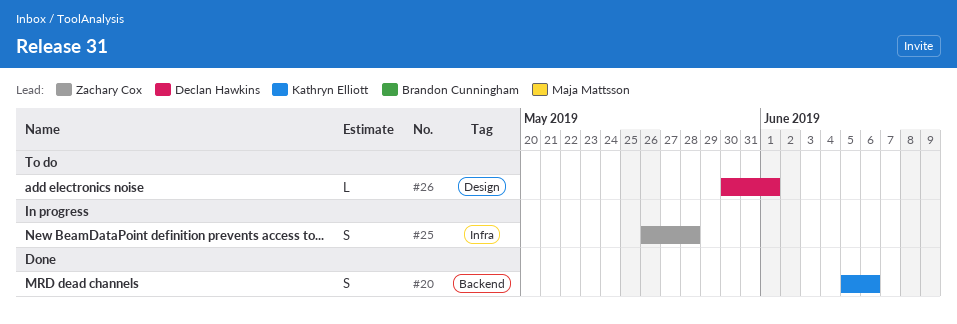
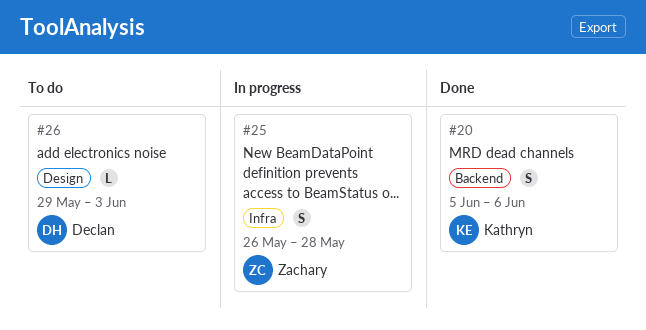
#26, start: May 30 -> May 29
#26, due: Jun 1 -> Jun 3

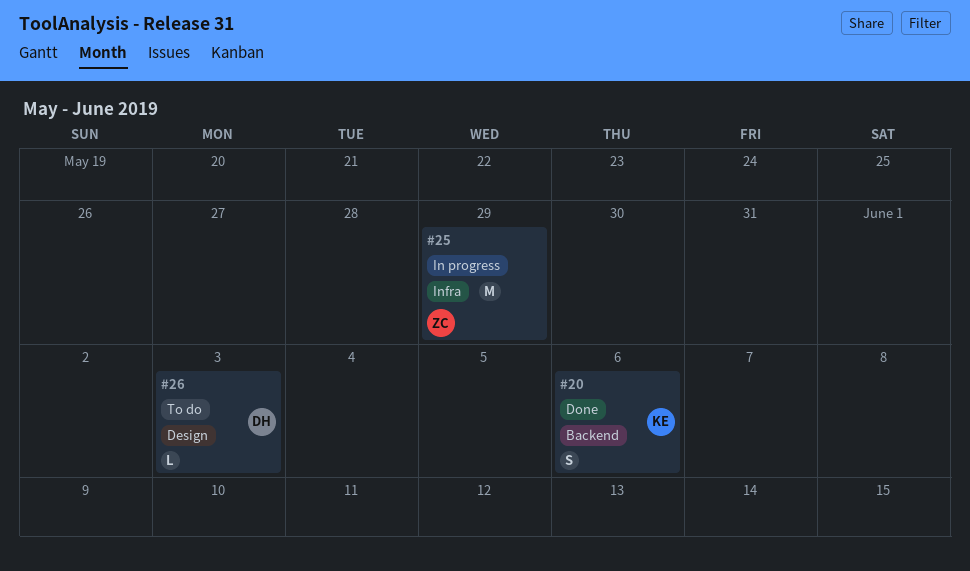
#25, estimate: S -> M
#25, due: May 28 -> May 29

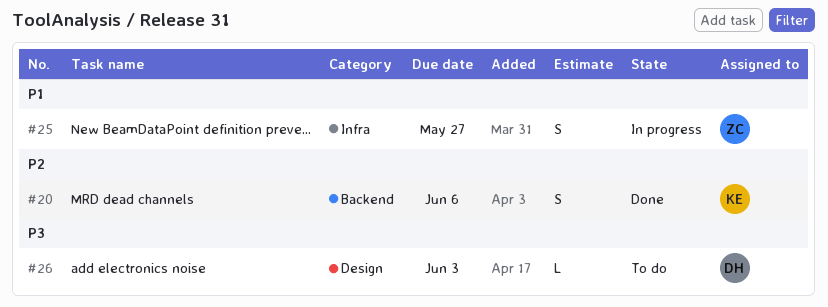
#25, estimate: M -> S
#25, due: May 29 -> May 27

